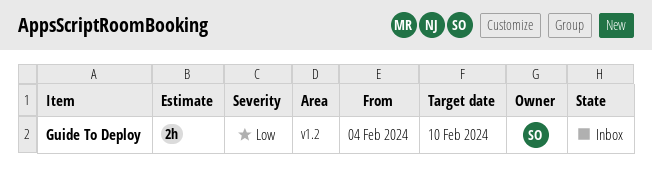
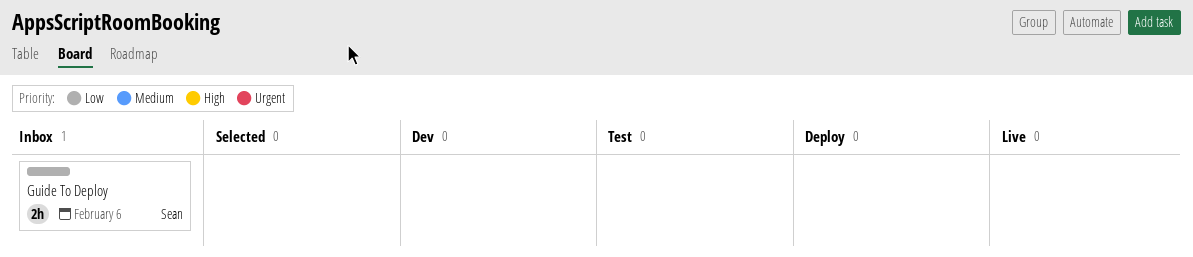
Guide To Deploy, due: Feb 10 -> Feb 6

